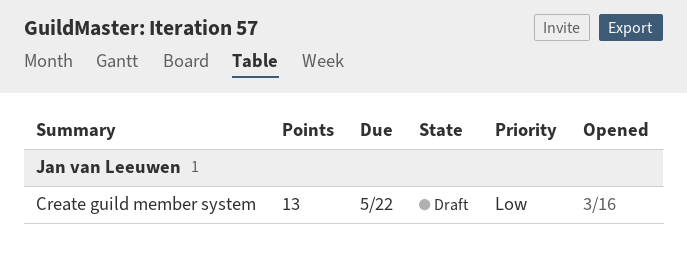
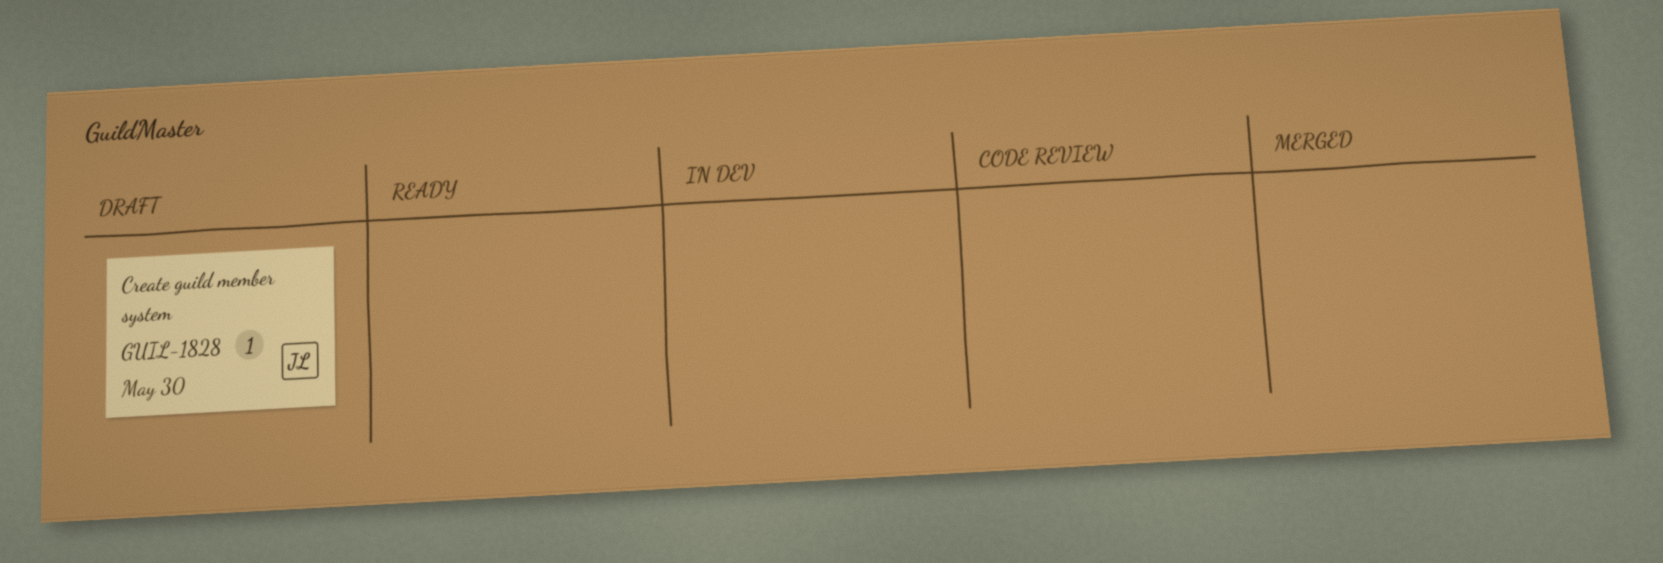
Create guild member system, estimate: 13 -> 1
Create guild member system, due: May 22 -> May 30

